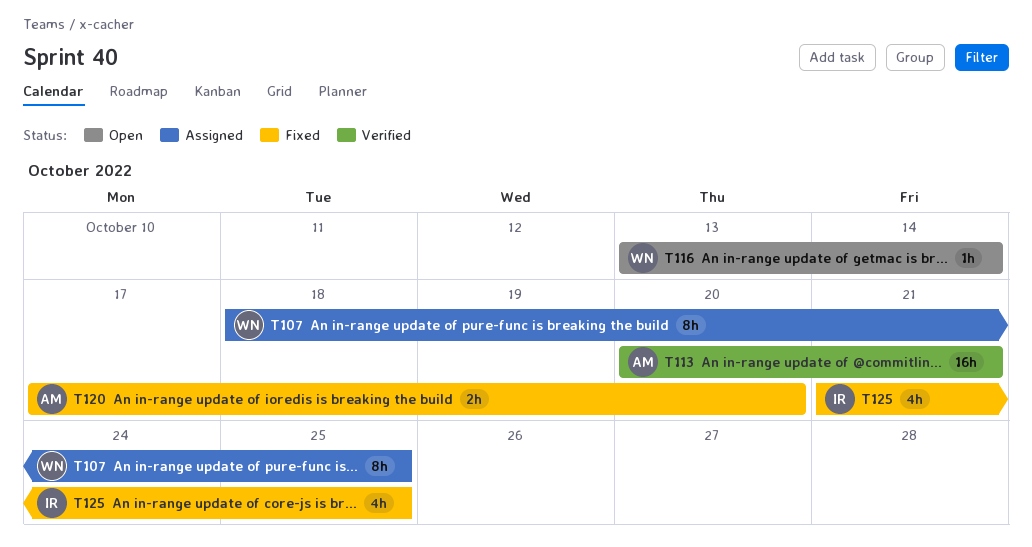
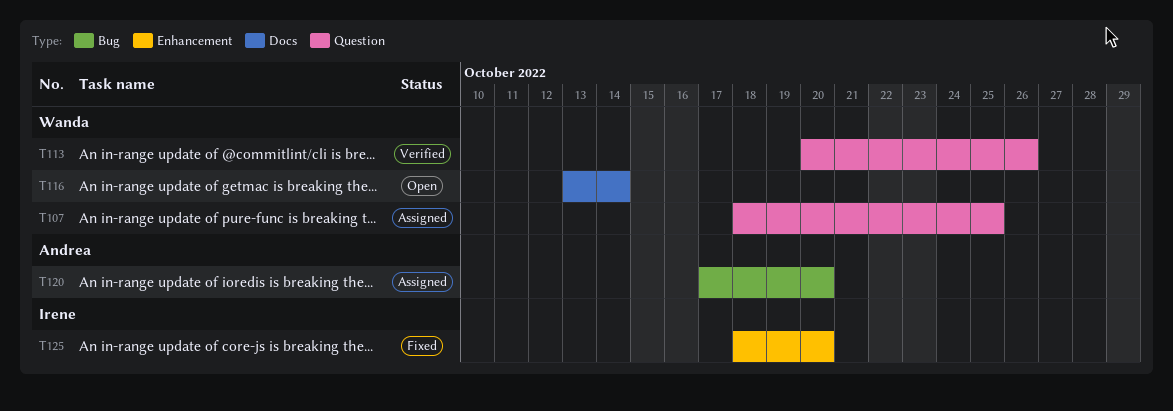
T113, owner: Andrea -> Wanda
T113, due: Oct 21 -> Oct 26
T120, status: Fixed -> Assigned
T125, start: Oct 21 -> Oct 18
T125, due: Oct 25 -> Oct 20

